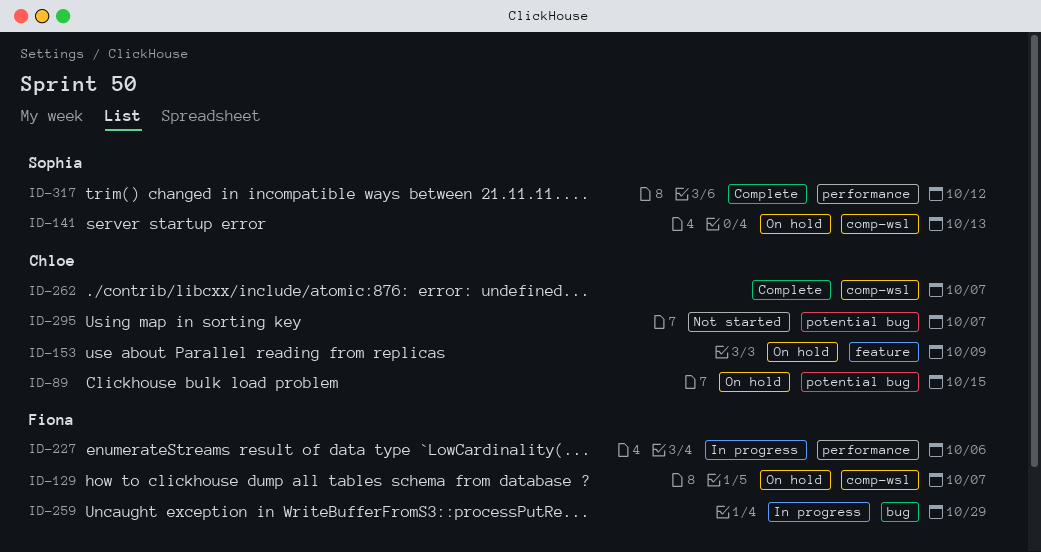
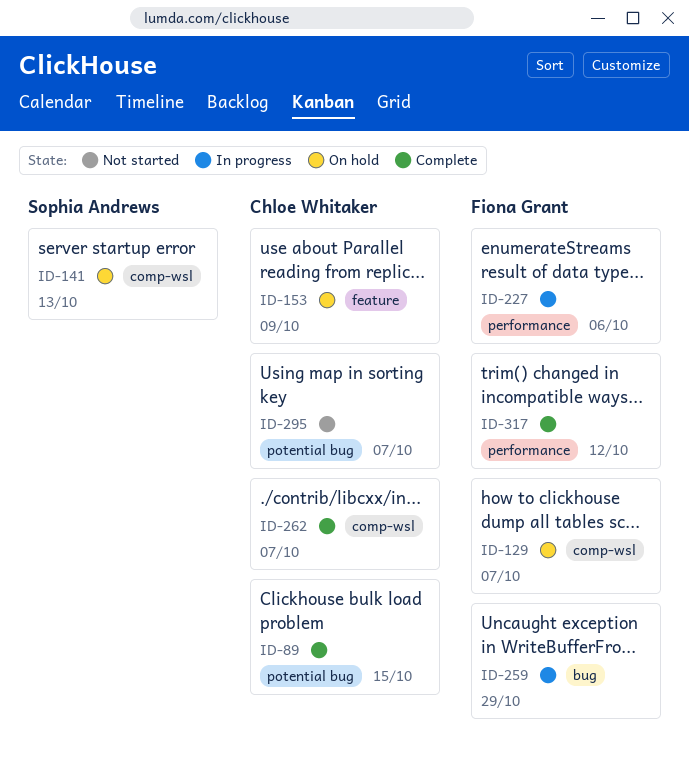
ID-89, status: On hold -> Complete
ID-317, owner: Sophia Andrews -> Fiona Grant

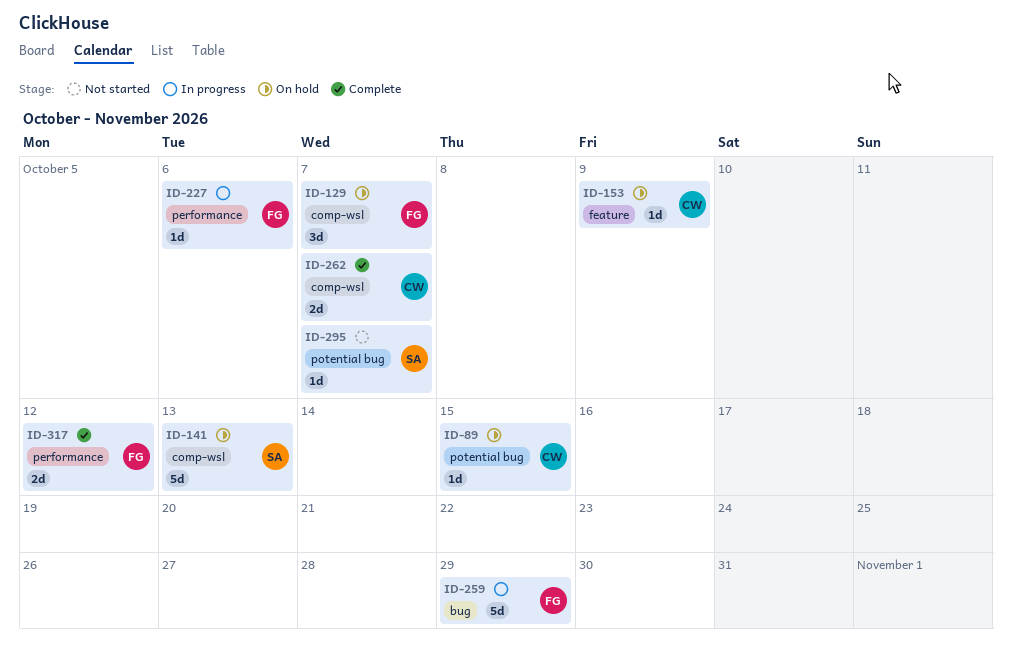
ID-89, status: Complete -> On hold
ID-295, owner: Chloe Whitaker -> Sophia Andrews

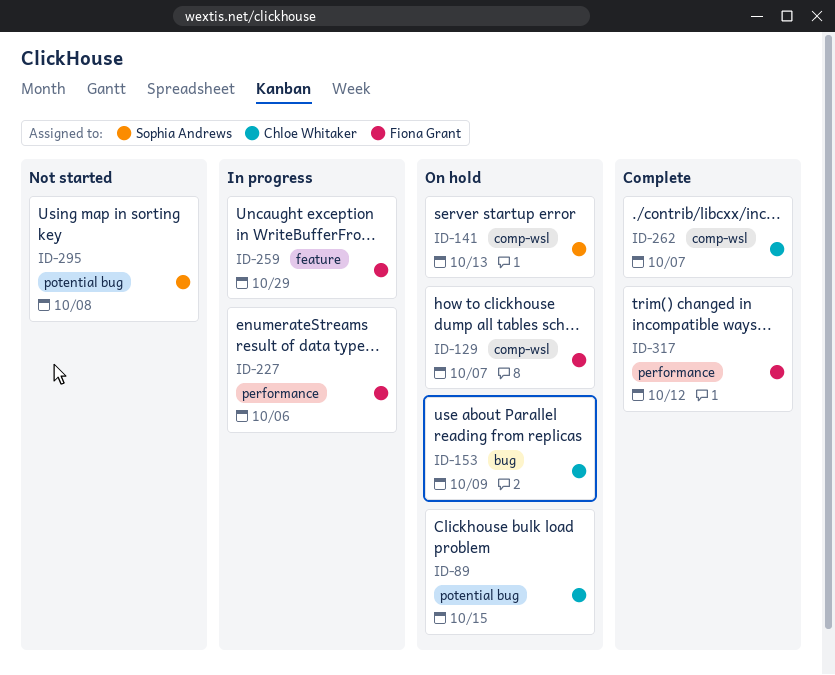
ID-153, label: feature -> bug
ID-259, label: bug -> feature
ID-295, due: Oct 7 -> Oct 8

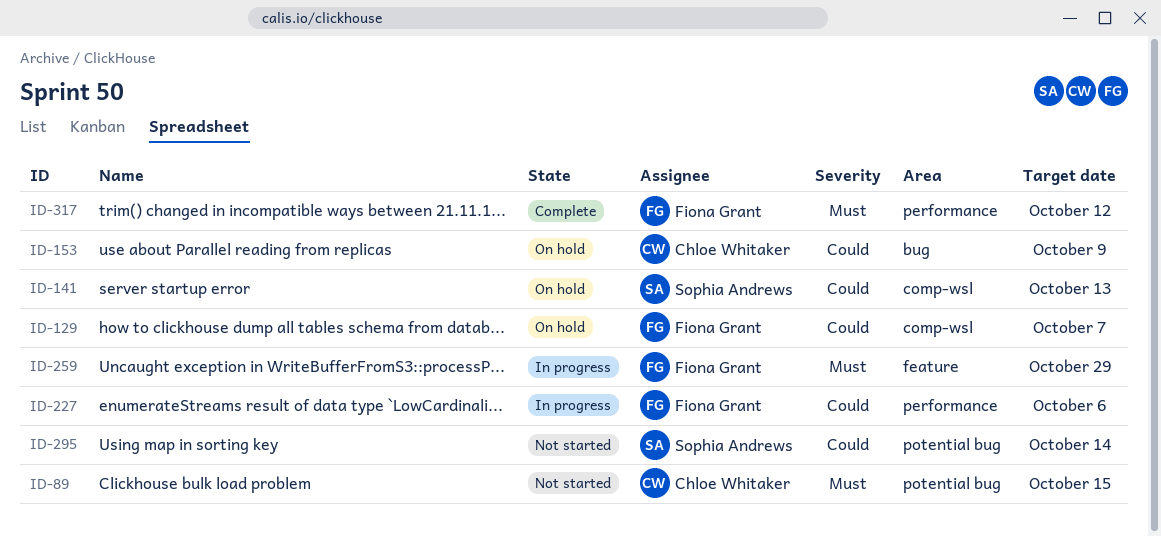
ID-89, status: On hold -> Not started
ID-262: present -> none
ID-295, due: Oct 8 -> Oct 14

